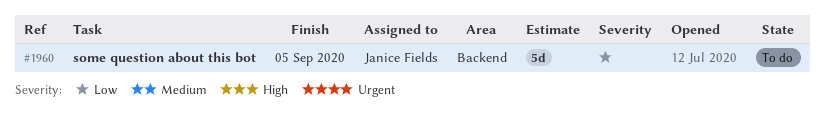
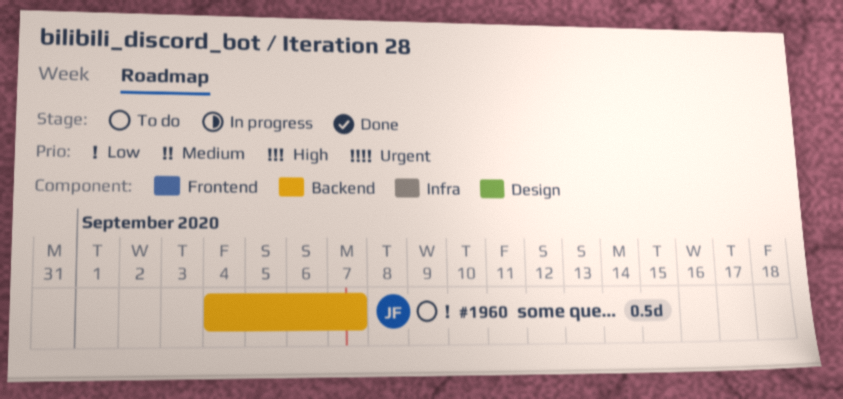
#1960, estimate: 5d -> 0.5d
#1960, due: Sep 5 -> Sep 7

